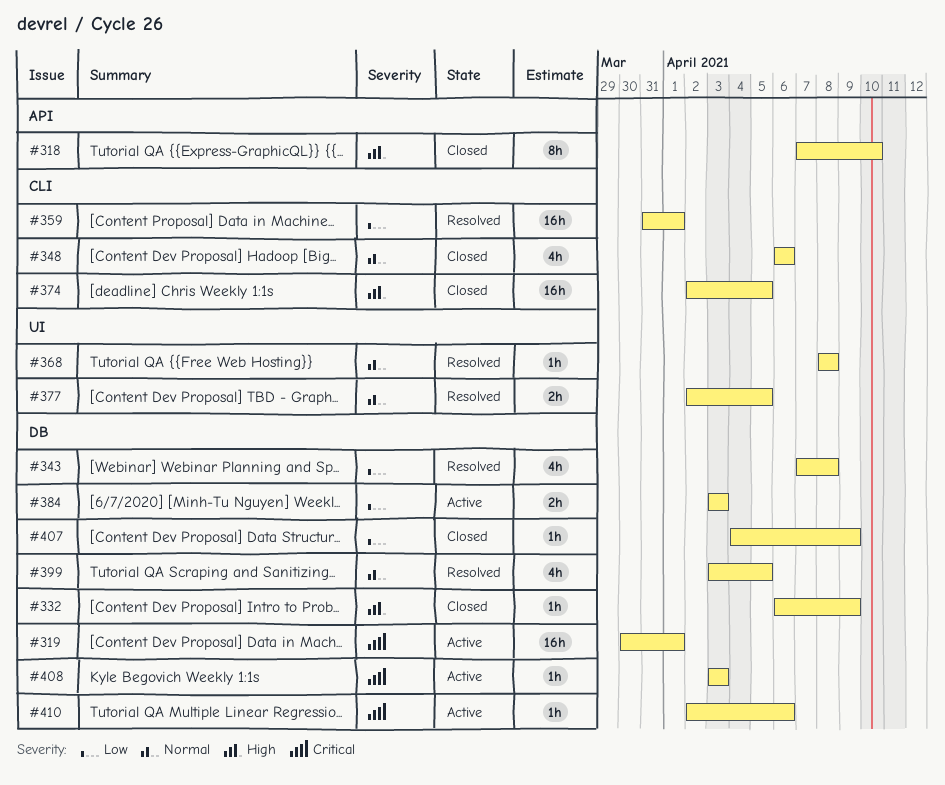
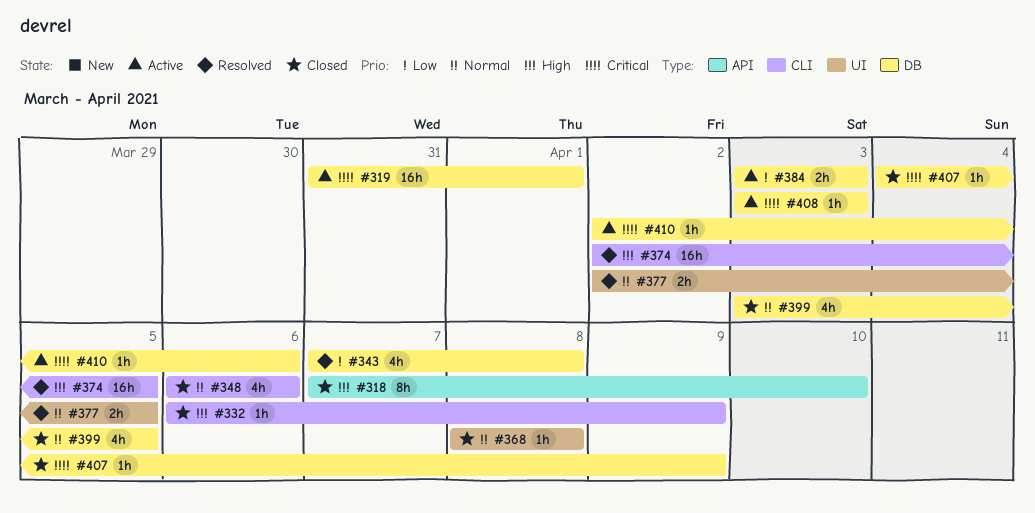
#319, start: Mar 30 -> Mar 31
#332, label: DB -> CLI
#359: present -> none
#368, status: Resolved -> Closed
#374, status: Closed -> Resolved
#399, status: Resolved -> Closed
#407, priority: Low -> Critical

